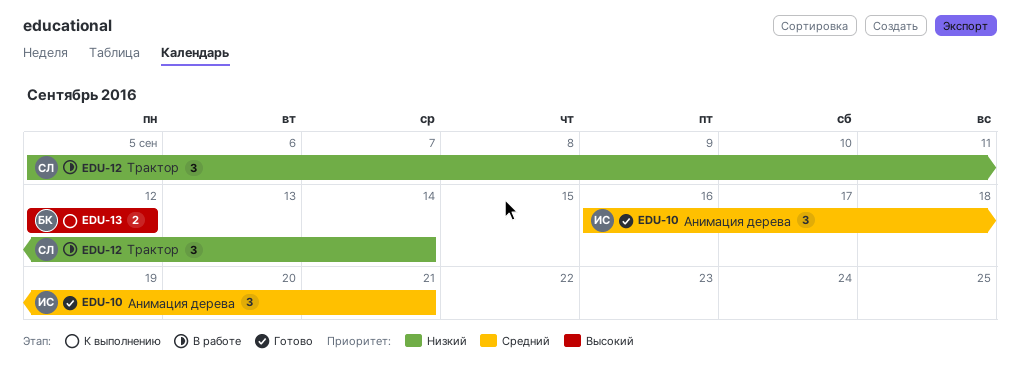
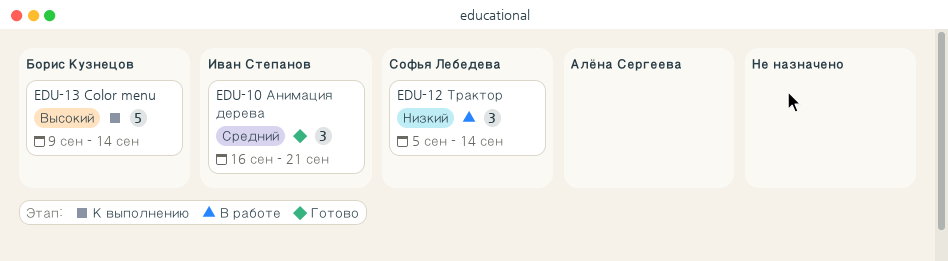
EDU-13, estimate: 2 -> 5
EDU-13, start: Sep 12 -> Sep 9
EDU-13, due: Sep 12 -> Sep 14

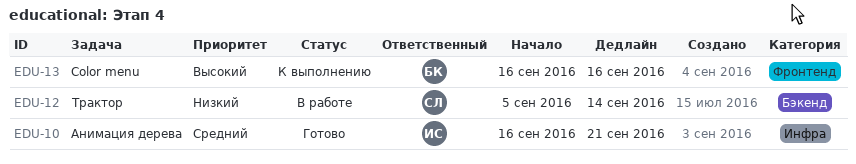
EDU-13, start: Sep 9 -> Sep 16
EDU-13, due: Sep 14 -> Sep 16

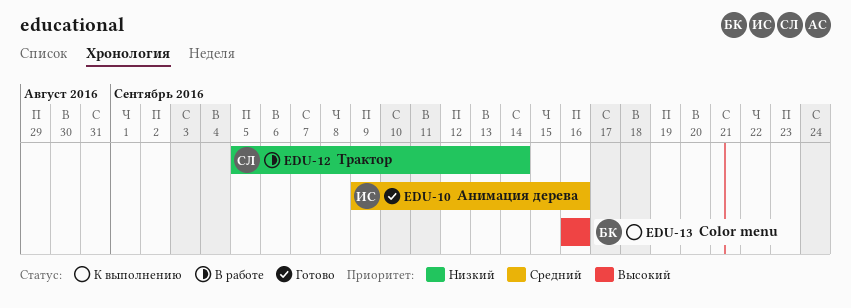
EDU-10, start: Sep 16 -> Sep 9
EDU-10, due: Sep 21 -> Sep 16

